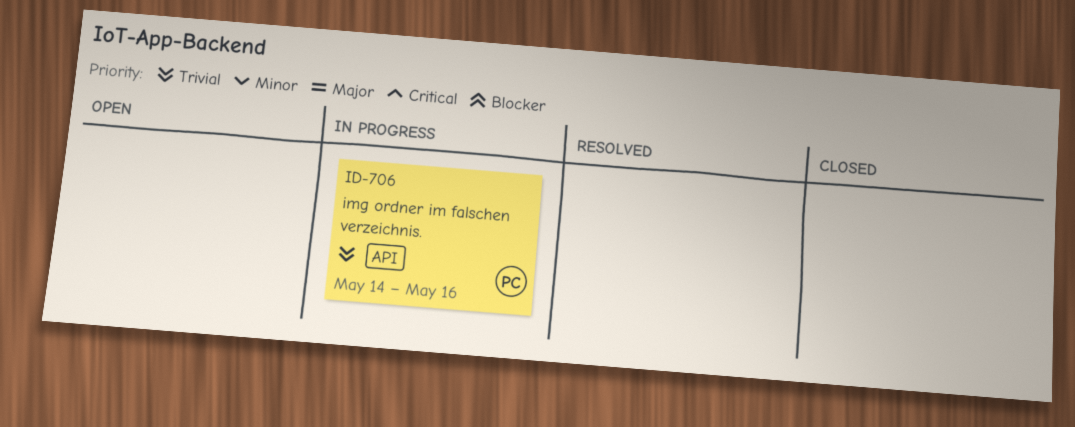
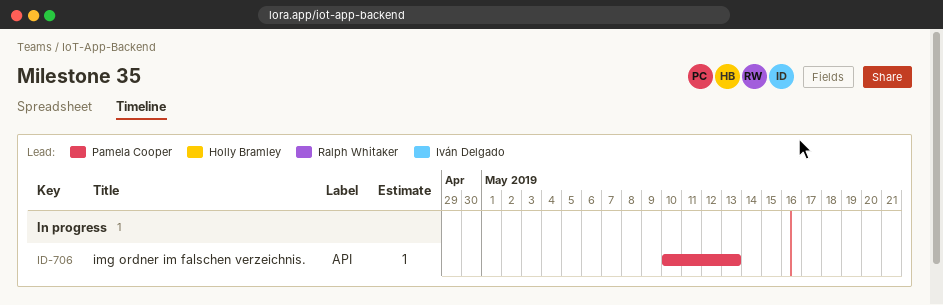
ID-706, start: May 14 -> May 10
ID-706, due: May 16 -> May 13

